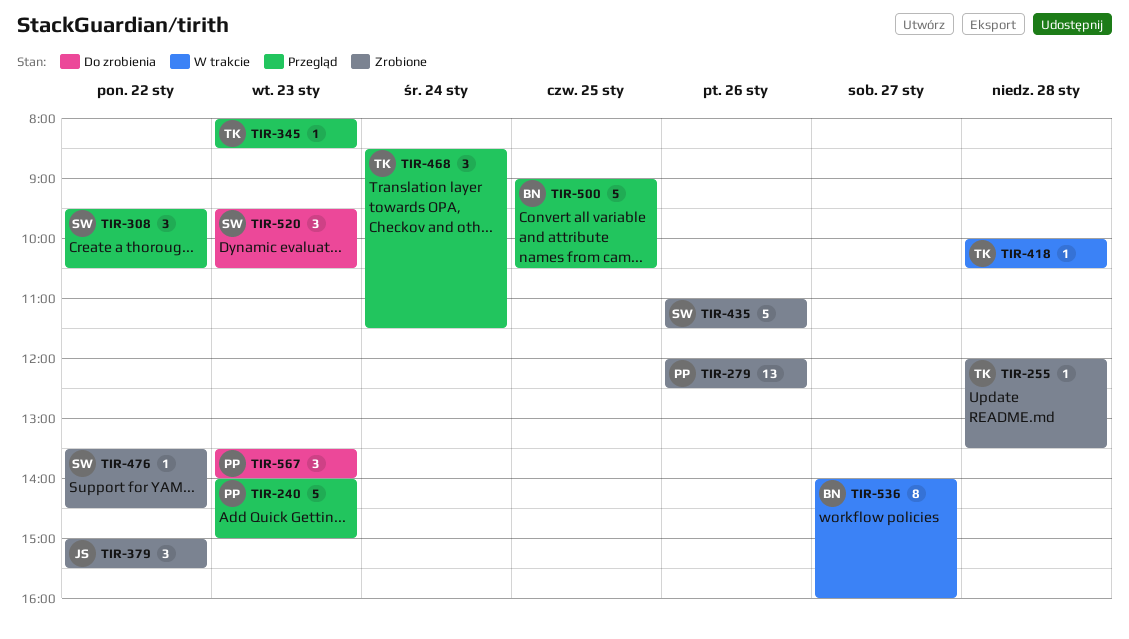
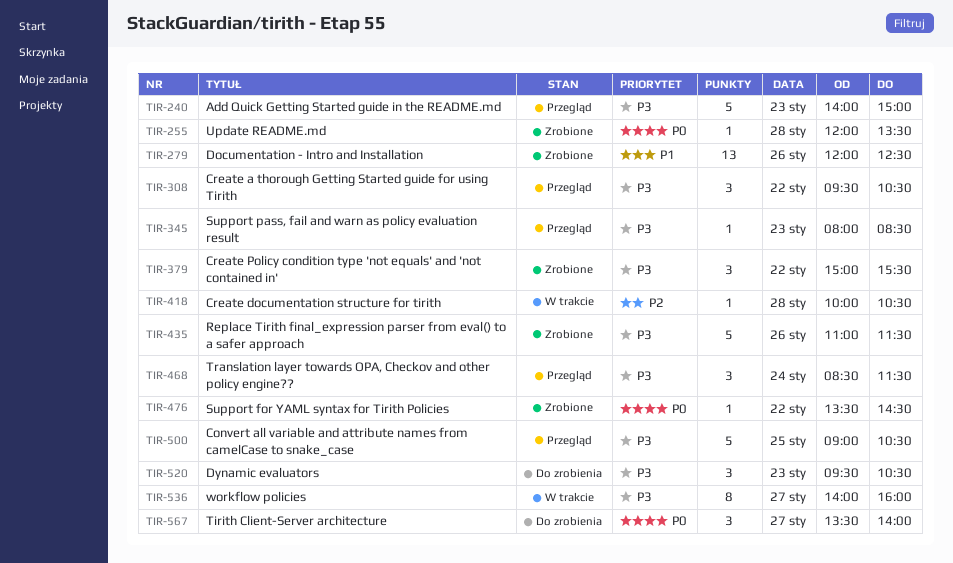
TIR-567, day: Jan 23 -> Jan 27

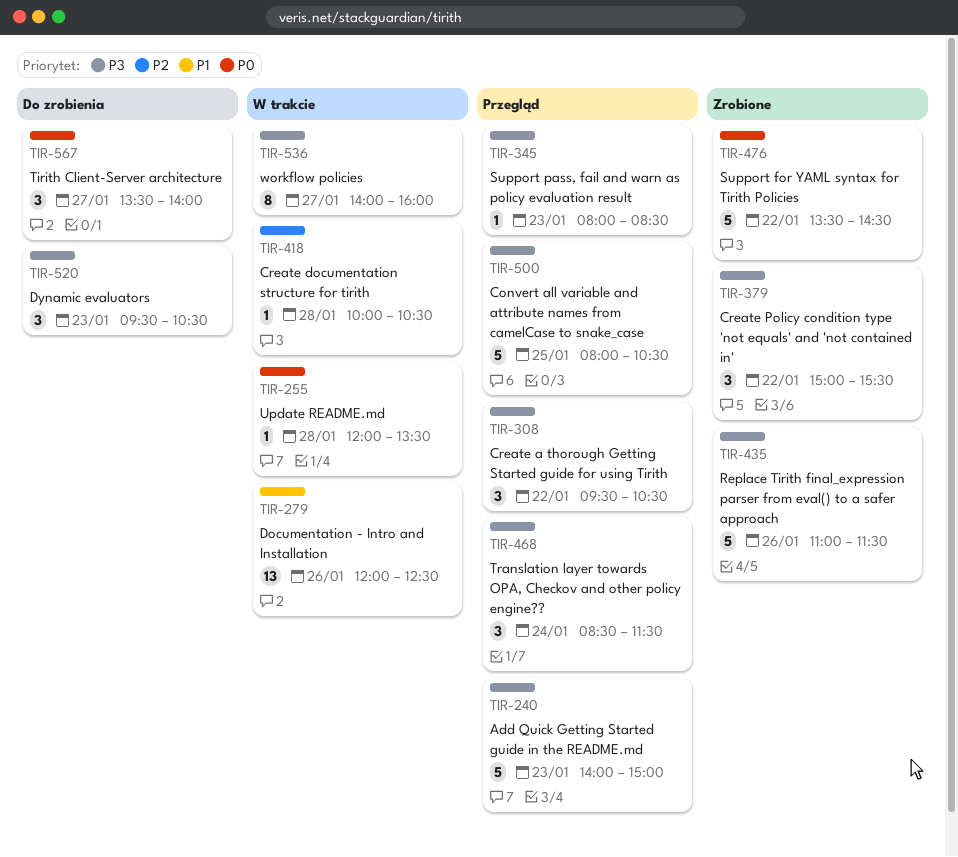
TIR-255, status: Zrobione -> W trakcie
TIR-279, status: Zrobione -> W trakcie
TIR-476, estimate: 1 -> 5
TIR-500, begins: 09:00 -> 08:00

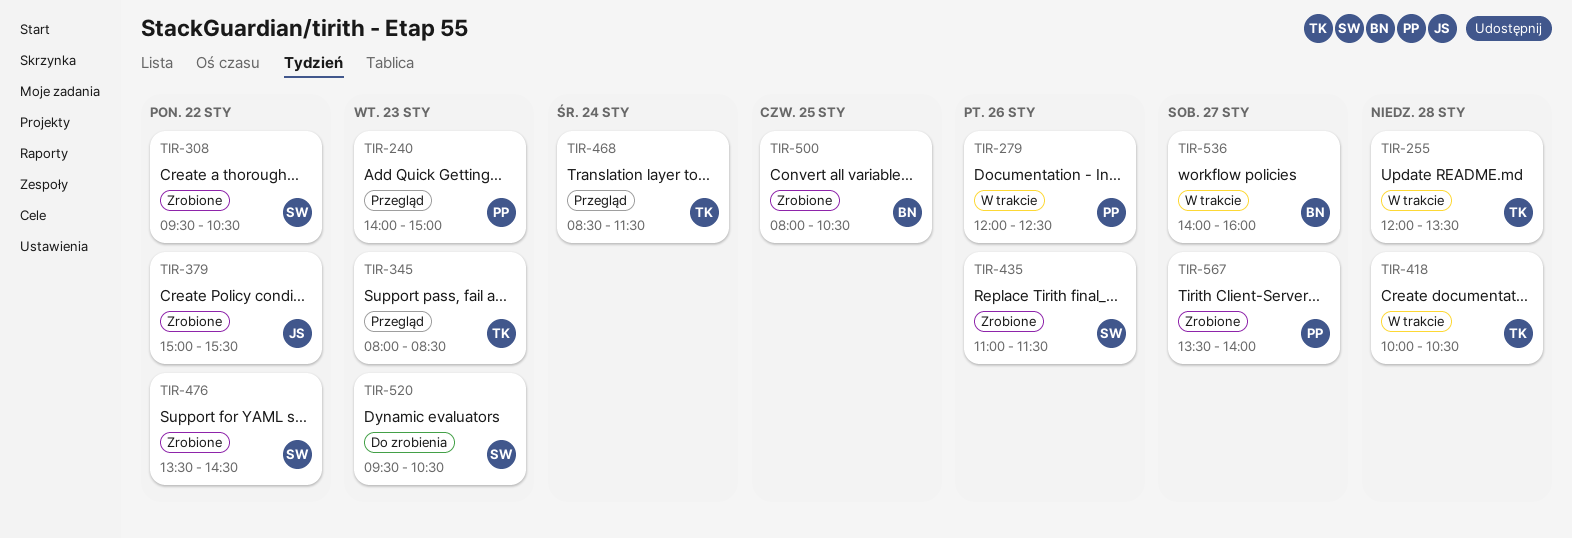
TIR-308, status: Przegląd -> Zrobione
TIR-500, status: Przegląd -> Zrobione
TIR-567, status: Do zrobienia -> Zrobione

